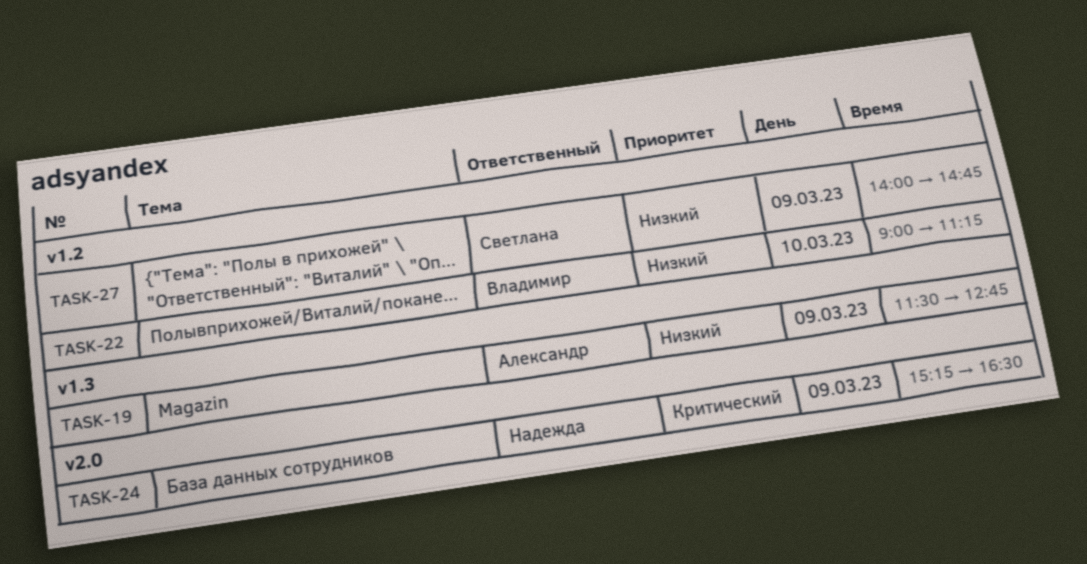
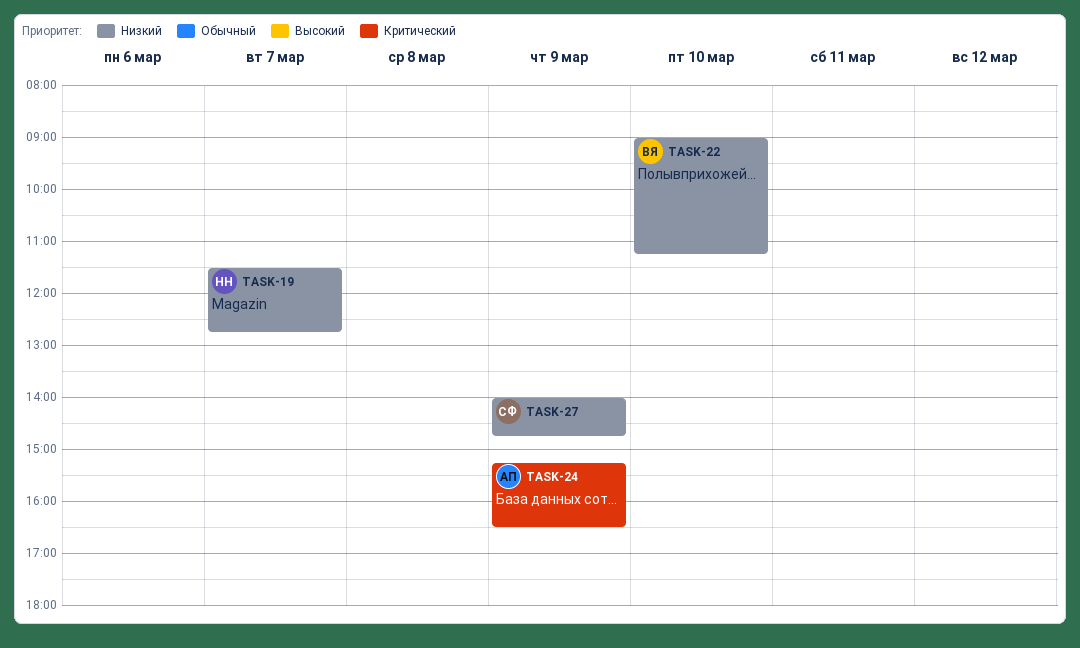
TASK-19, owner: Александр -> Надежда
TASK-19, day: Mar 9 -> Mar 7
TASK-24, owner: Надежда -> Александр

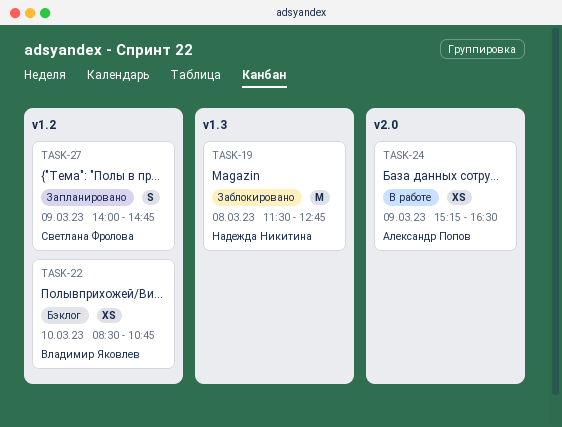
TASK-19, day: Mar 7 -> Mar 8
TASK-22, begins: 09:00 -> 08:30
TASK-22, ends: 11:15 -> 10:45

